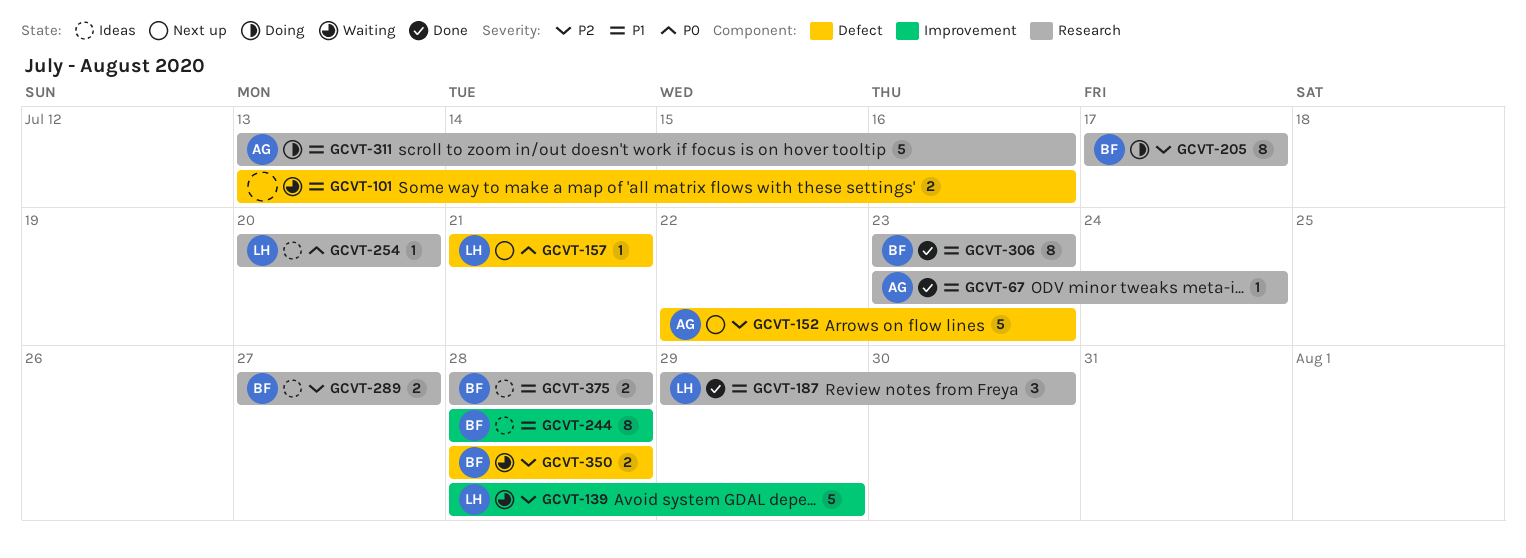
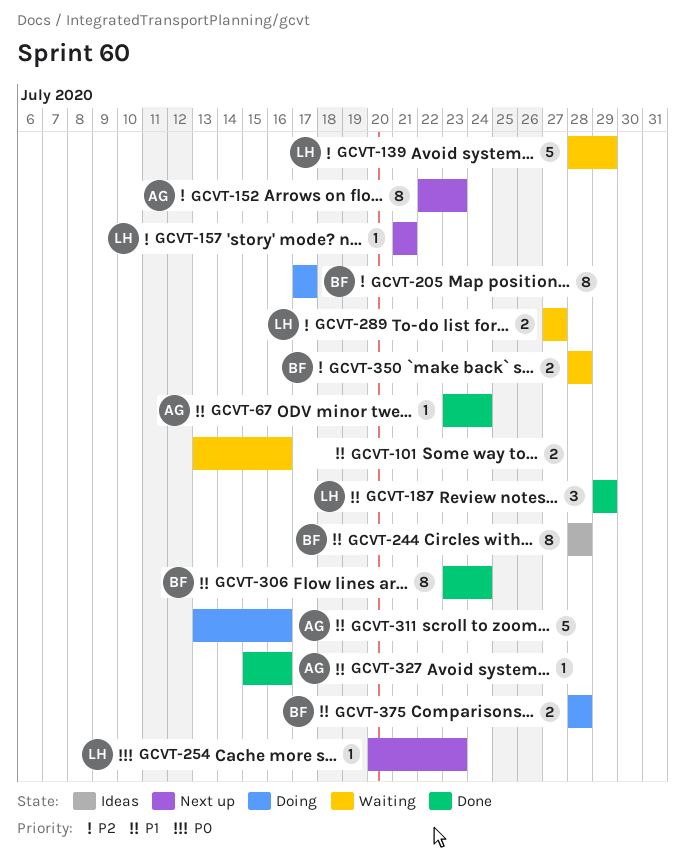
GCVT-152, estimate: 5 -> 8
GCVT-157, priority: P0 -> P2
GCVT-187, due: Jul 30 -> Jul 29
GCVT-254, status: Ideas -> Next up
GCVT-254, due: Jul 20 -> Jul 23
GCVT-289, status: Ideas -> Waiting
GCVT-289, owner: BF -> LH
GCVT-306, due: Jul 23 -> Jul 24
GCVT-327: none -> present
GCVT-375, status: Ideas -> Doing

